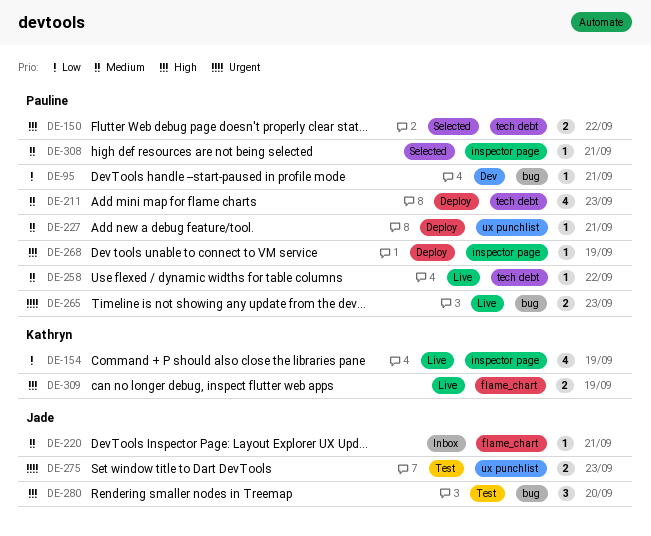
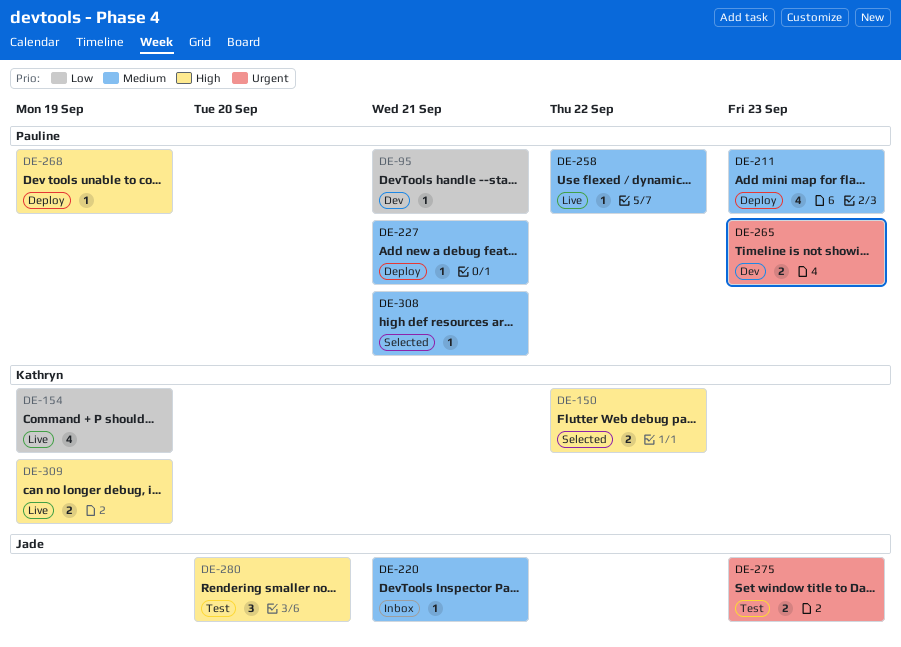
DE-150, owner: Pauline -> Kathryn
DE-265, status: Live -> Dev

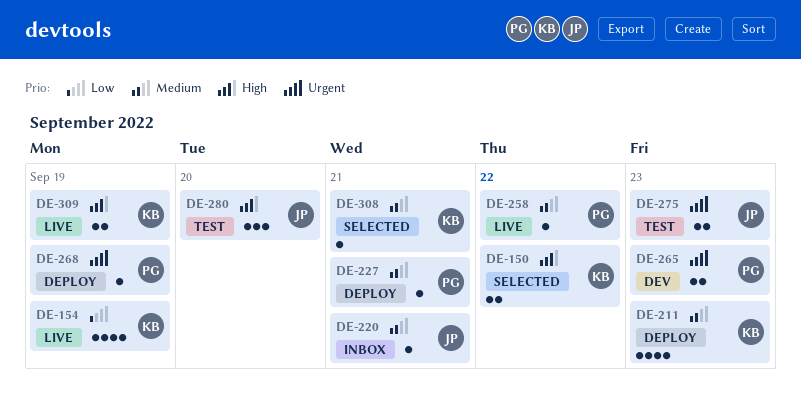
DE-95: present -> none
DE-211, owner: Pauline -> Kathryn
DE-268, priority: High -> Urgent
DE-308, owner: Pauline -> Kathryn

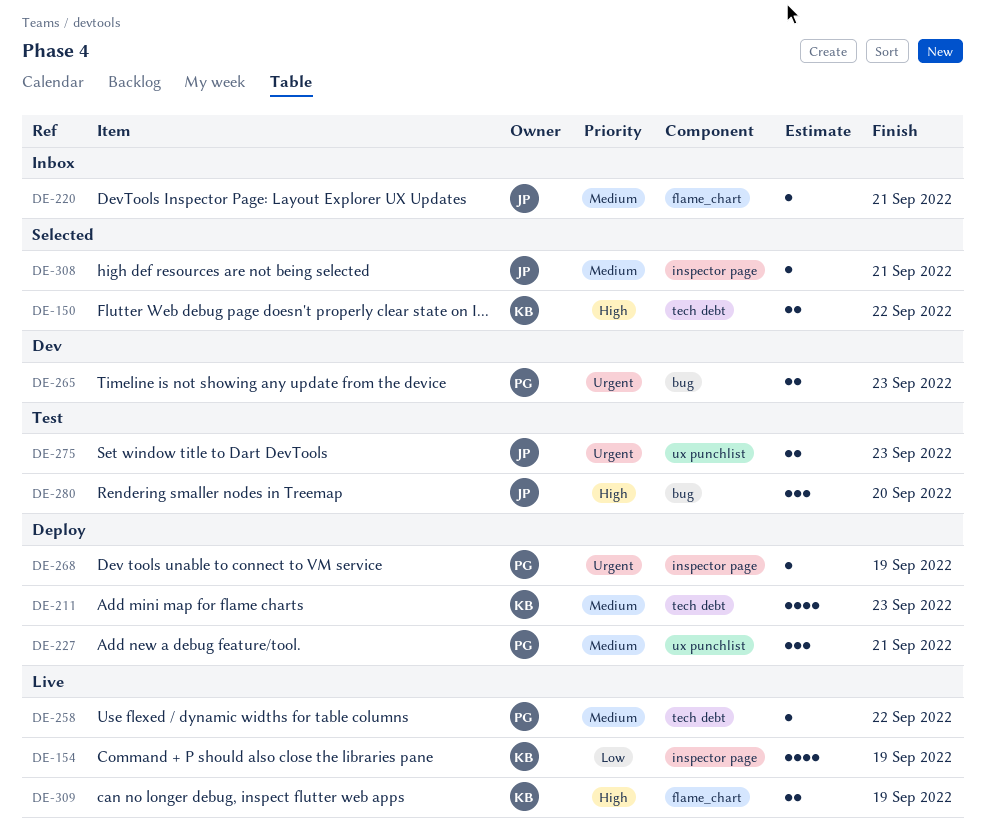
DE-227, estimate: 1 -> 3
DE-308, owner: KB -> JP

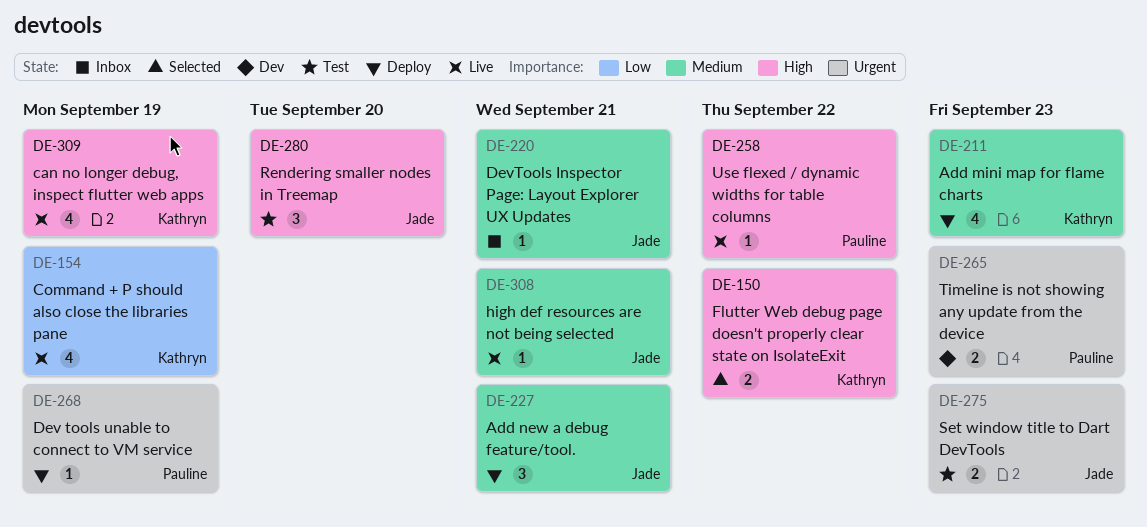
DE-227, owner: Pauline -> Jade
DE-258, priority: Medium -> High
DE-308, status: Selected -> Live
DE-309, estimate: 2 -> 4

